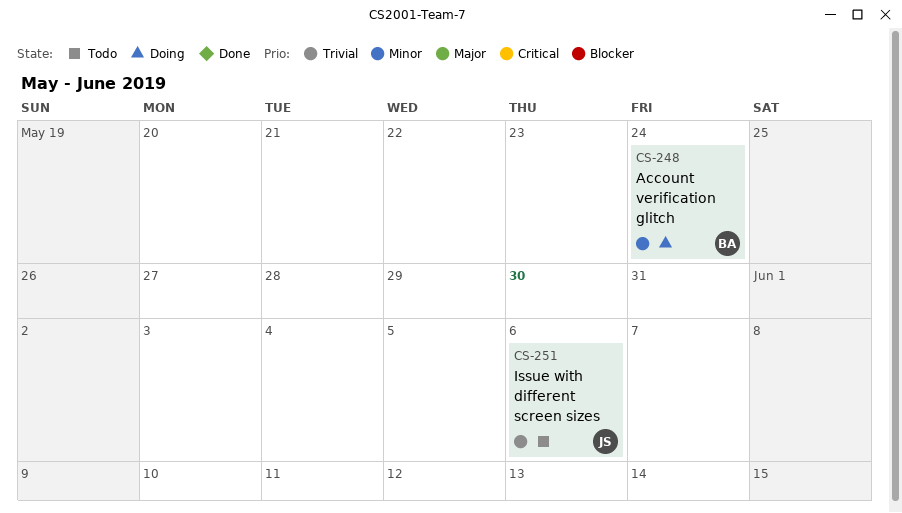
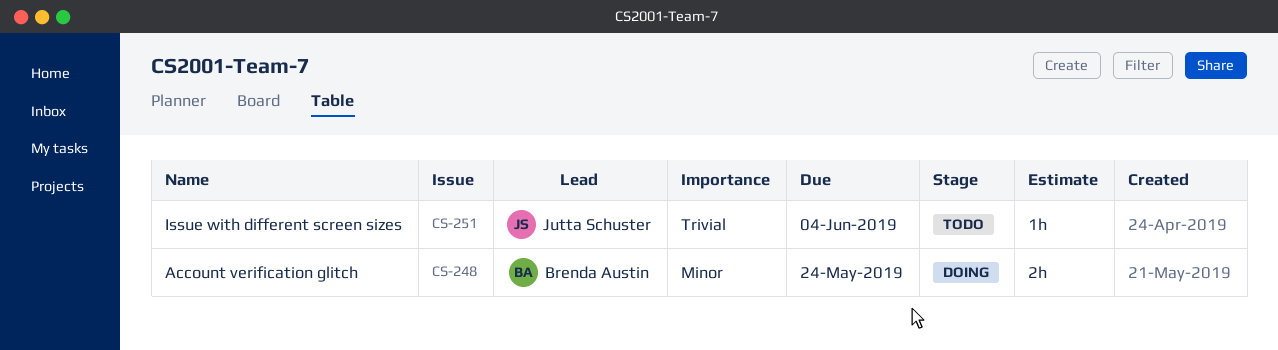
CS-251, due: Jun 6 -> Jun 4

